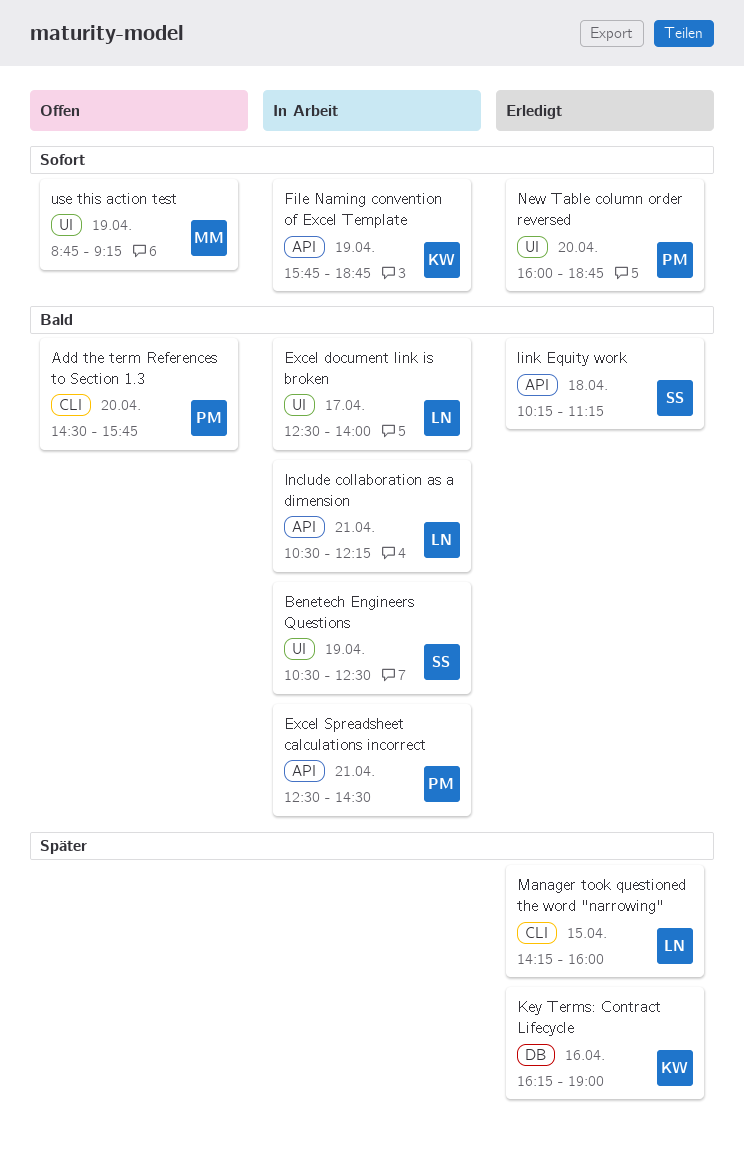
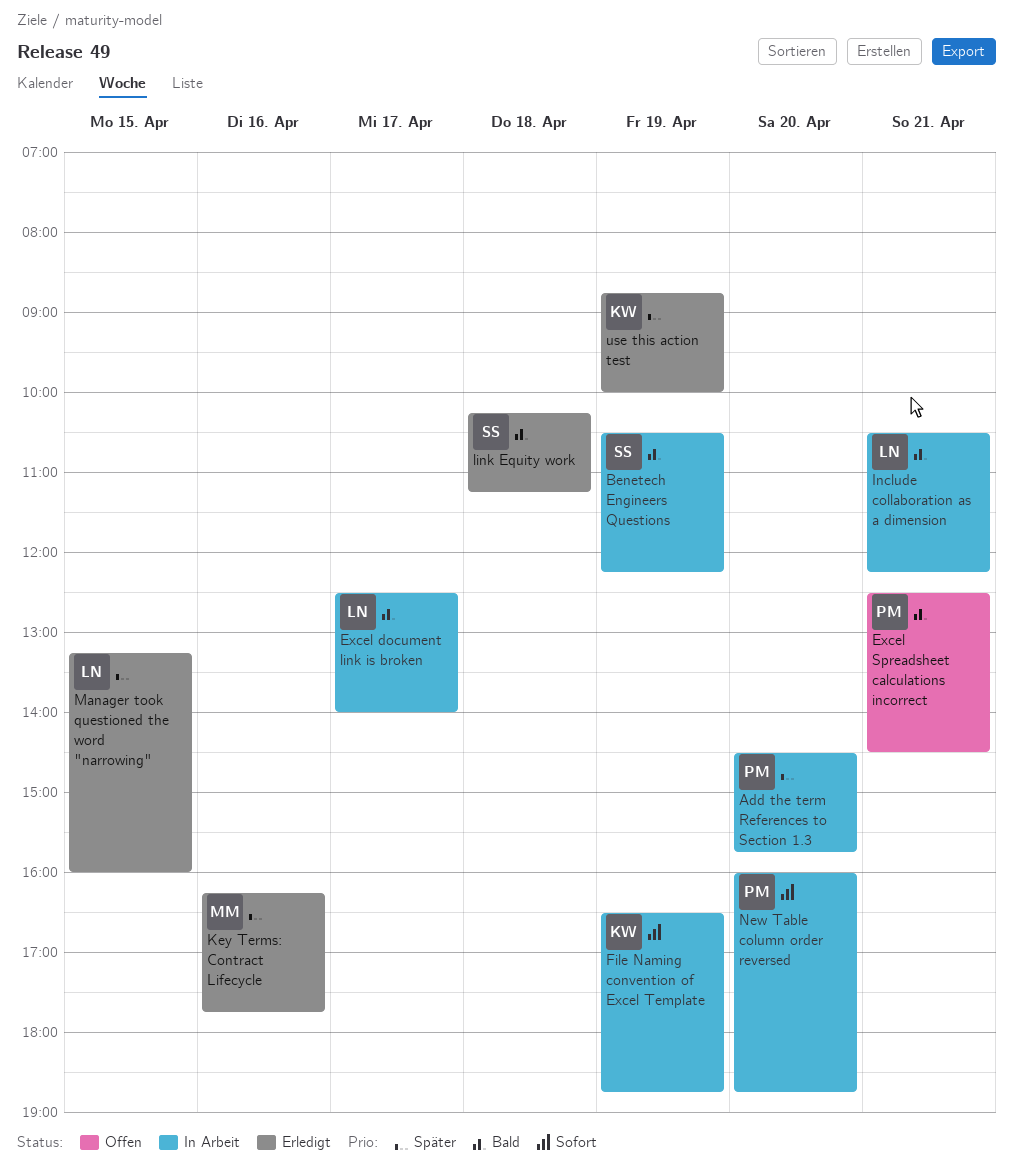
Add the term References to Section 1.3, status: Offen -> In Arbeit
Add the term References to Section 1.3, priority: Bald -> Später
Benetech Engineers Questions, ends: 12:30 -> 12:15
Excel Spreadsheet calculations incorrect, status: In Arbeit -> Offen
File Naming convention of Excel Template, begins: 15:45 -> 16:30
Key Terms: Contract Lifecycle, owner: KW -> MM
Key Terms: Contract Lifecycle, ends: 19:00 -> 17:45
Manager took questioned the word "narrowing", begins: 14:15 -> 13:15
New Table column order reversed, status: Erledigt -> In Arbeit
use this action test, status: Offen -> Erledigt
use this action test, owner: MM -> KW
use this action test, priority: Sofort -> Später
use this action test, ends: 09:15 -> 10:00

